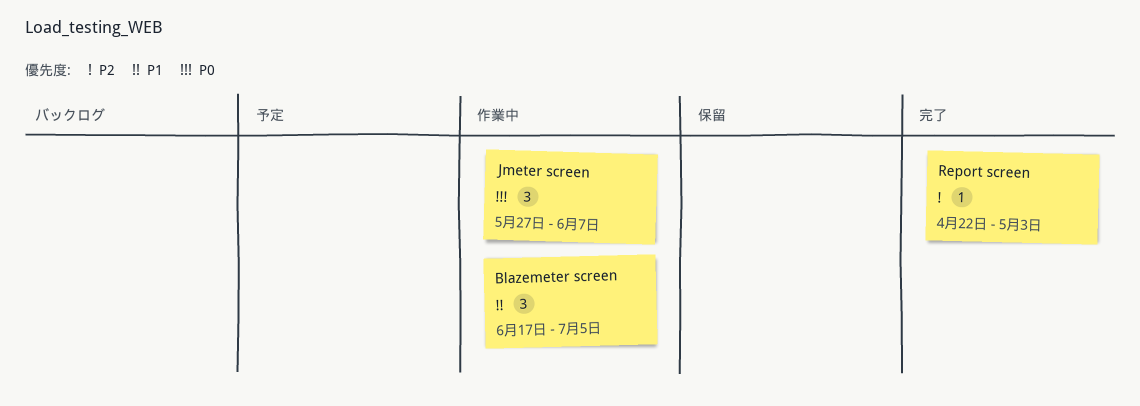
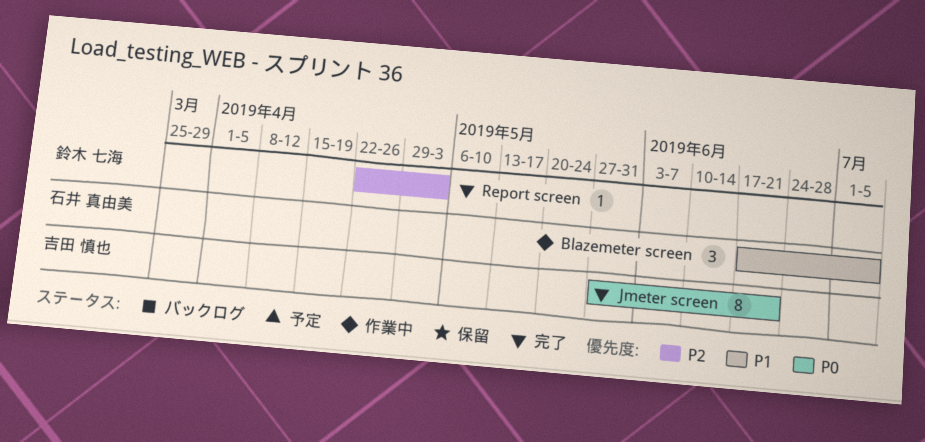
Jmeter screen, status: 作業中 -> 完了
Jmeter screen, estimate: 3 -> 8
Jmeter screen, due: Jun 7 -> Jun 21

